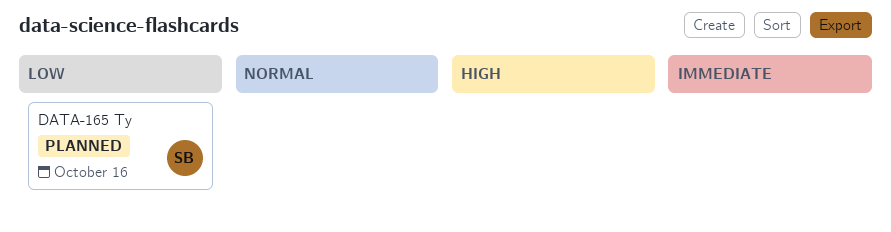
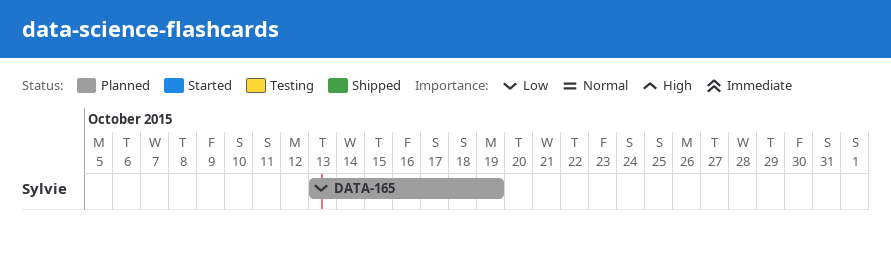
DATA-165, due: Oct 16 -> Oct 19

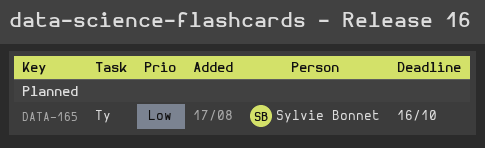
DATA-165, due: Oct 19 -> Oct 16

